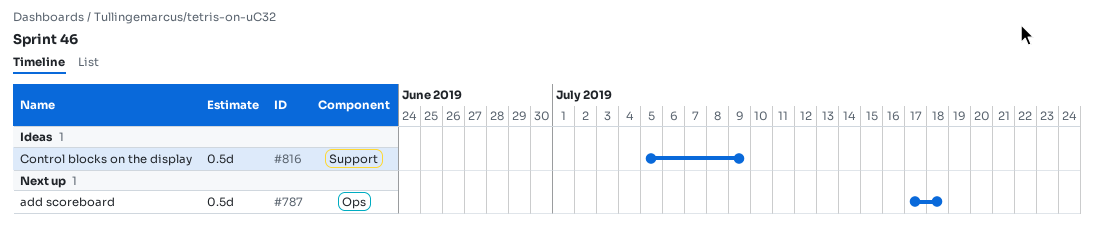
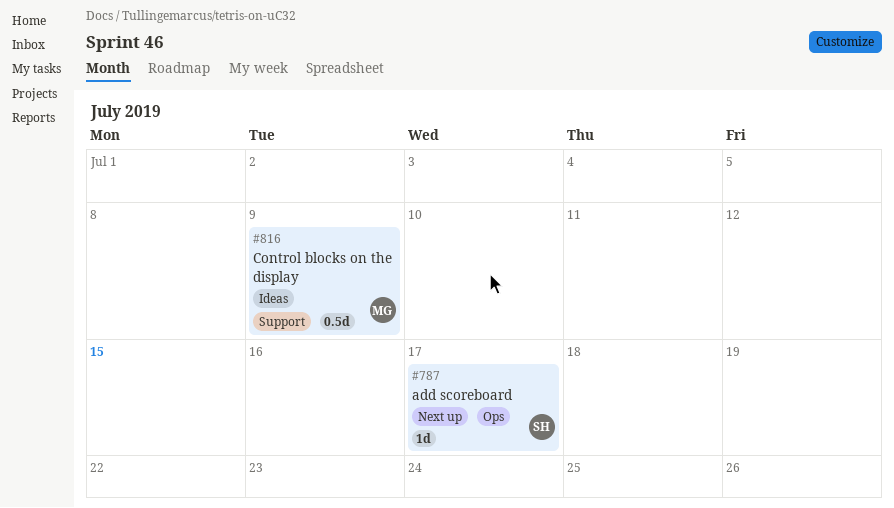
#787, estimate: 0.5d -> 1d
#787, due: Jul 18 -> Jul 17

